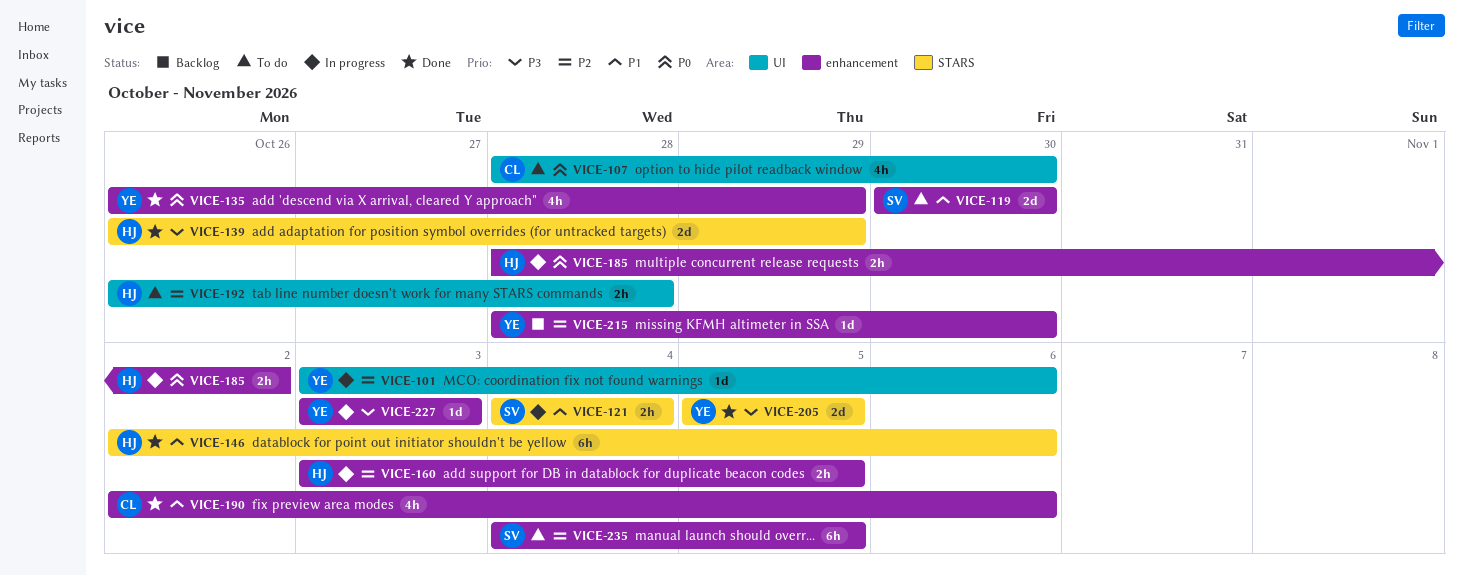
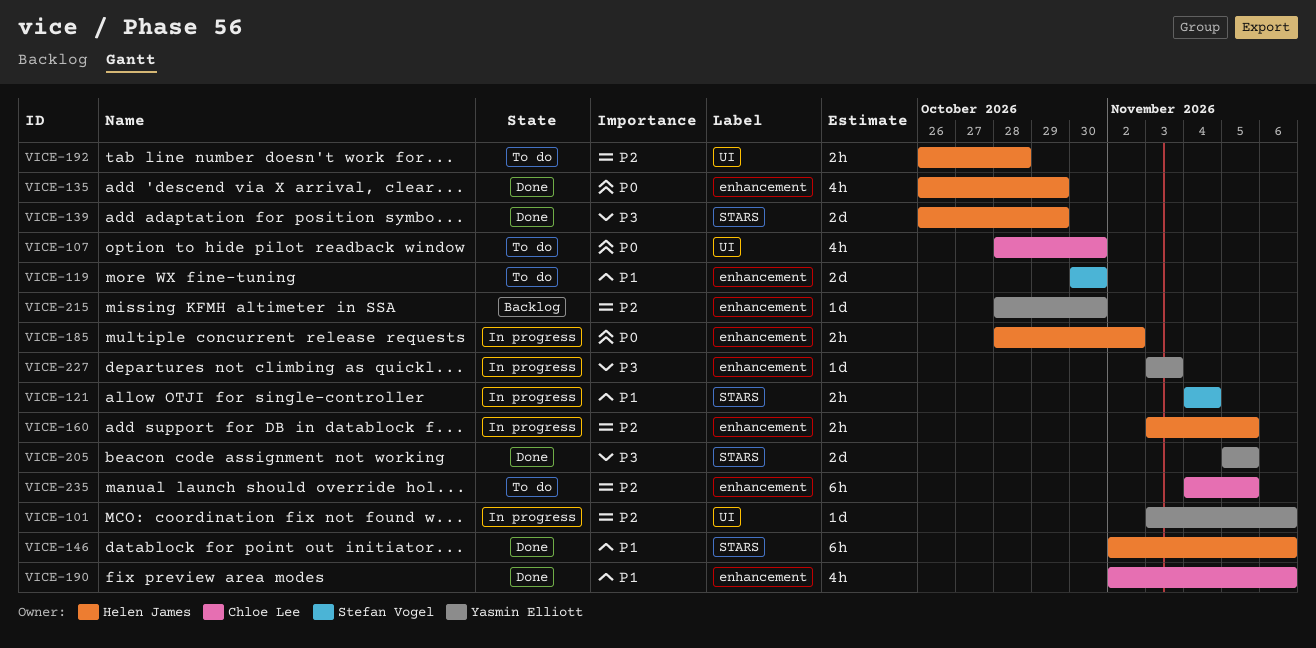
VICE-135, owner: Yasmin Elliott -> Helen James
VICE-235, owner: Stefan Vogel -> Chloe Lee

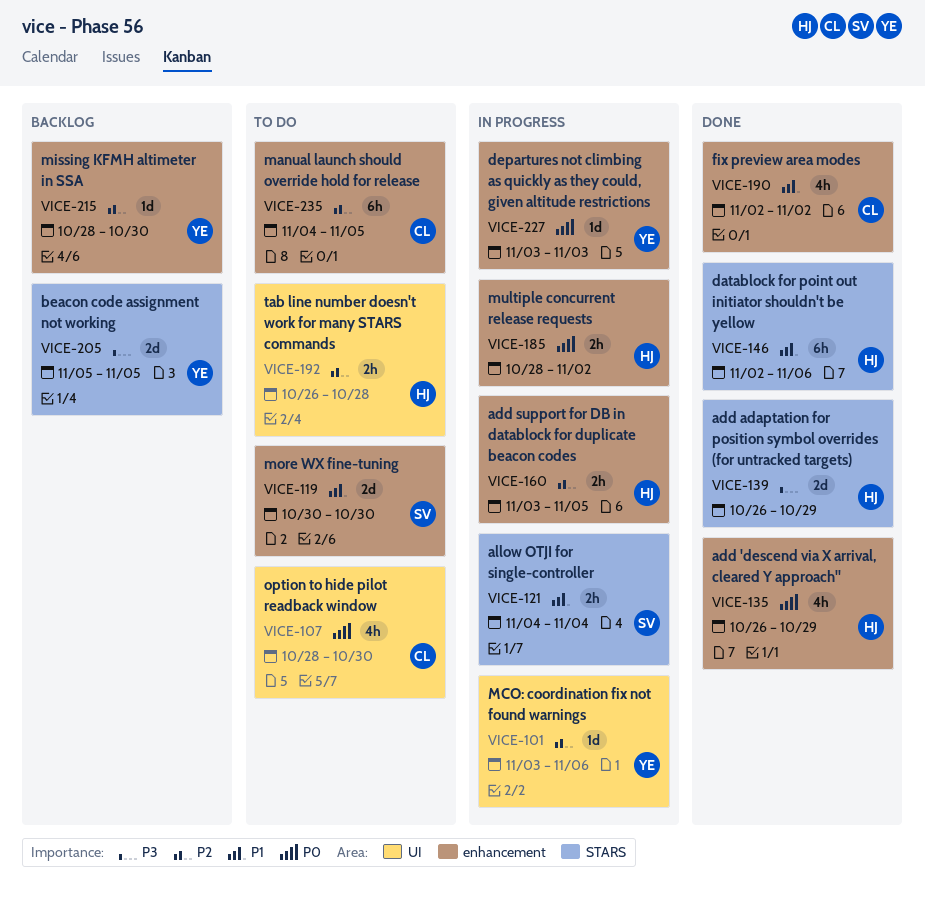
VICE-190, due: Nov 6 -> Nov 2
VICE-205, status: Done -> Backlog
VICE-227, priority: P3 -> P0

